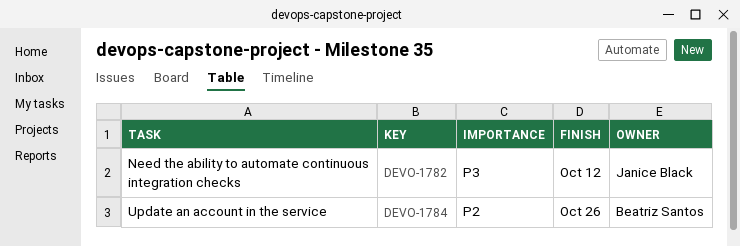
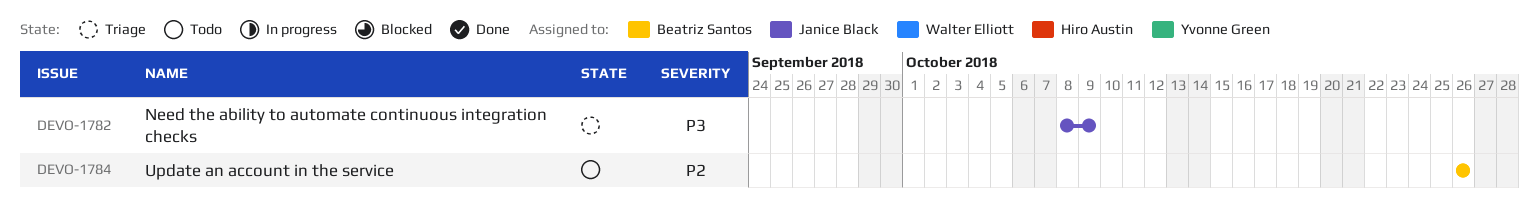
DEVO-1782, due: Oct 12 -> Oct 9

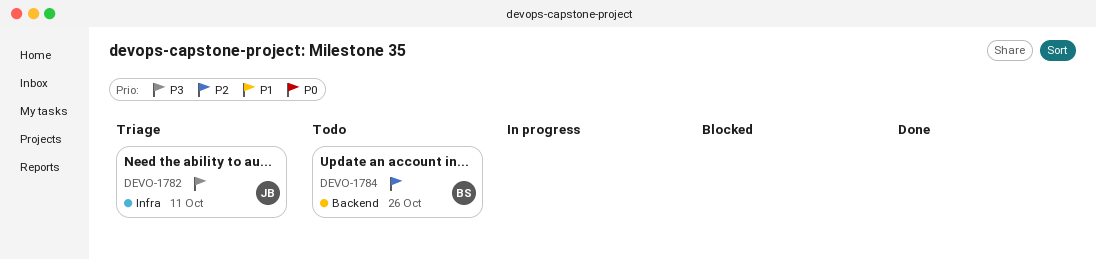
DEVO-1782, due: Oct 9 -> Oct 11

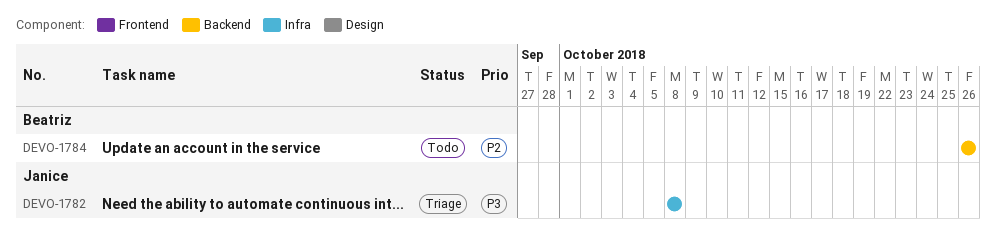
DEVO-1782, due: Oct 11 -> Oct 8

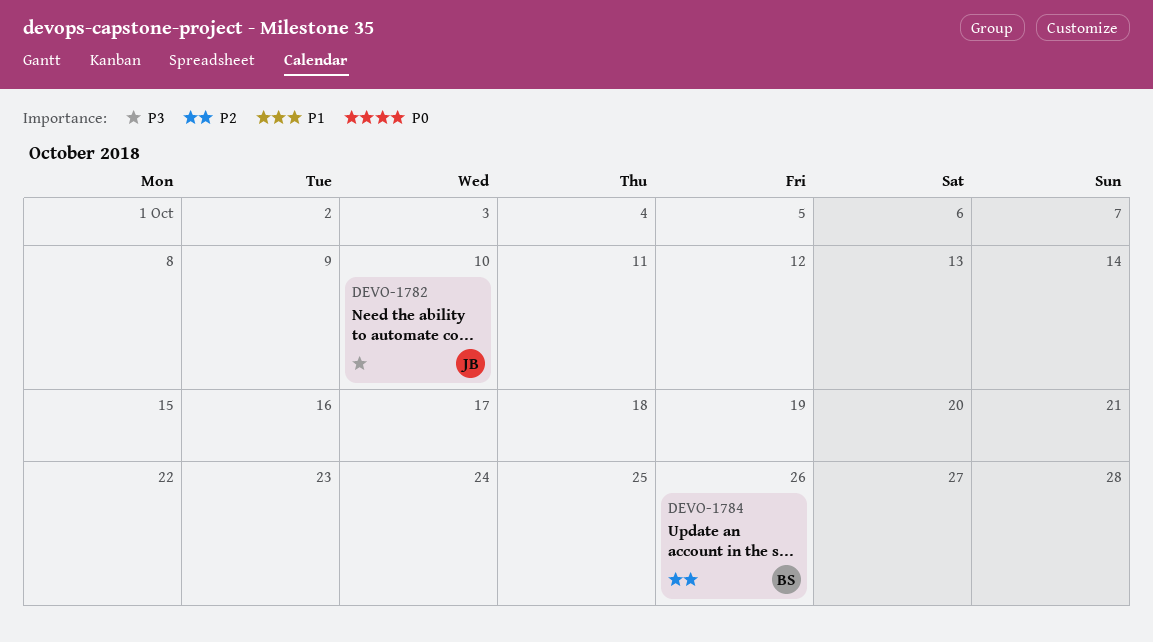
DEVO-1782, due: Oct 8 -> Oct 10

